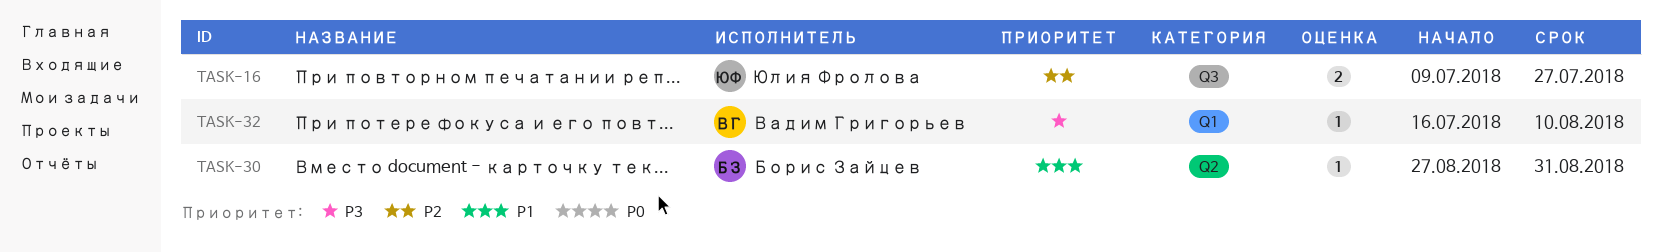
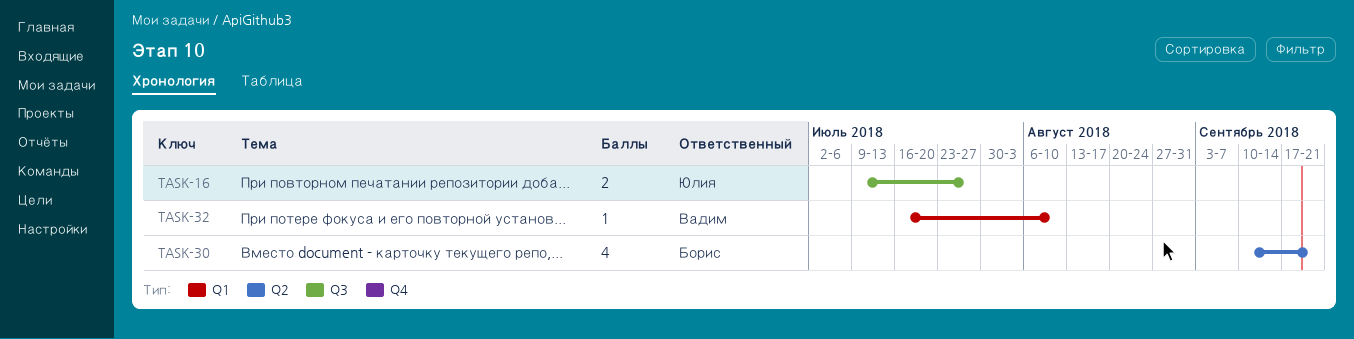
TASK-30, estimate: 1 -> 4
TASK-30, start: Aug 27 -> Sep 10
TASK-30, due: Aug 31 -> Sep 21

